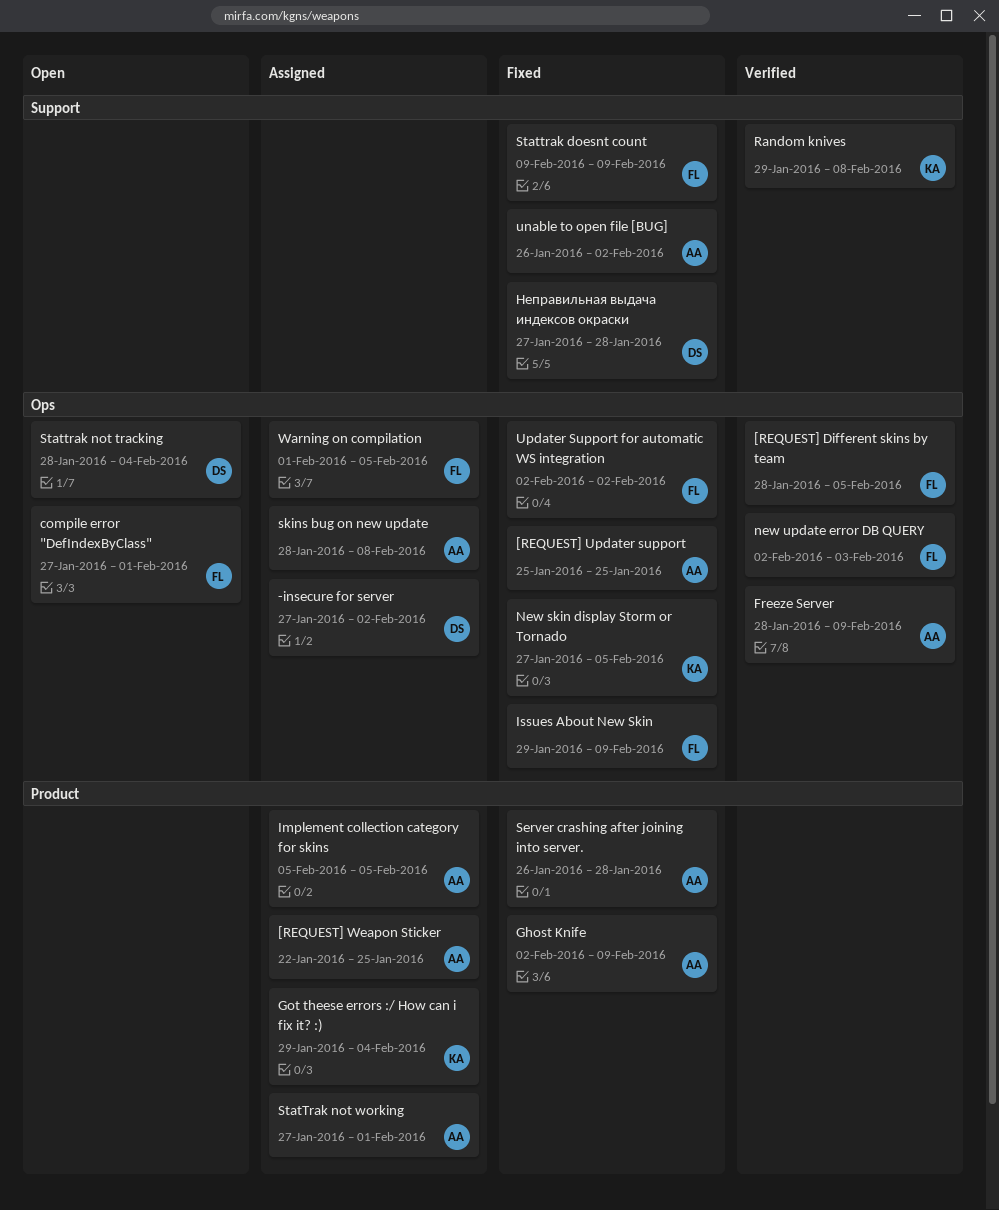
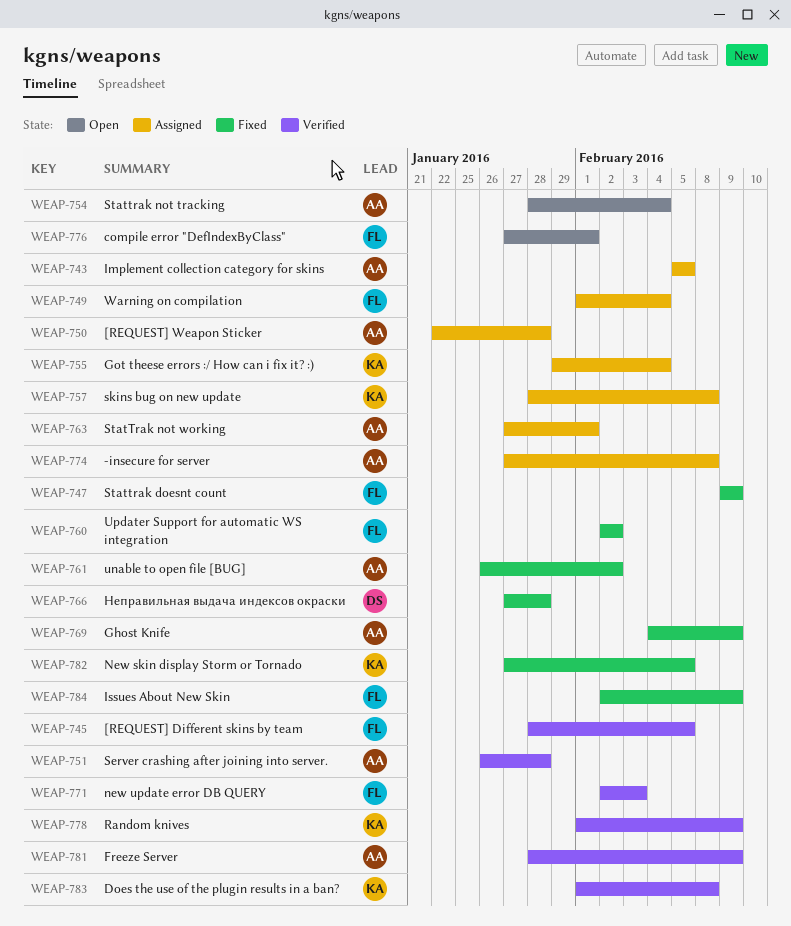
-insecure for server, owner: DS -> AA
-insecure for server, due: Feb 2 -> Feb 8
[REQUEST] Updater support: present -> none
[REQUEST] Weapon Sticker, due: Jan 25 -> Jan 28
Does the use of the plugin results in a ban?: none -> present
Ghost Knife, start: Feb 2 -> Feb 4
Issues About New Skin, start: Jan 29 -> Feb 2
Random knives, start: Jan 29 -> Feb 1
Random knives, due: Feb 8 -> Feb 9
Server crashing after joining into server., status: Fixed -> Verified
skins bug on new update, owner: AA -> KA
Stattrak not tracking, owner: DS -> AA
Warning on compilation, due: Feb 5 -> Feb 4

